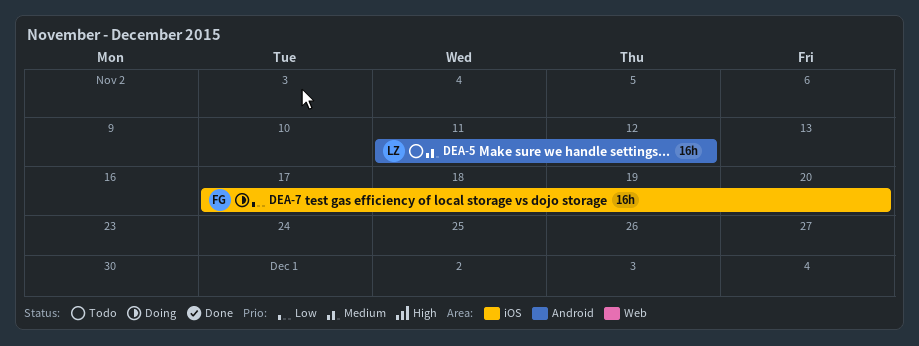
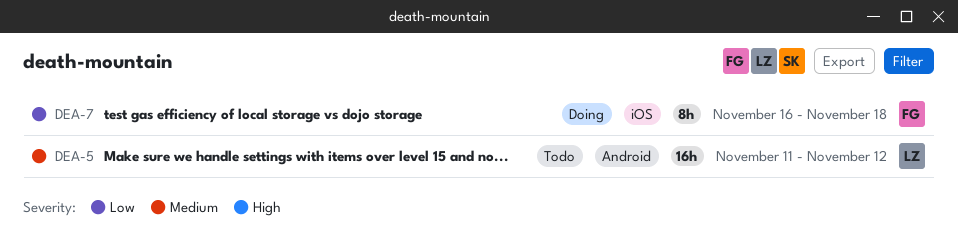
DEA-7, estimate: 16h -> 8h
DEA-7, start: Nov 17 -> Nov 16
DEA-7, due: Nov 20 -> Nov 18

